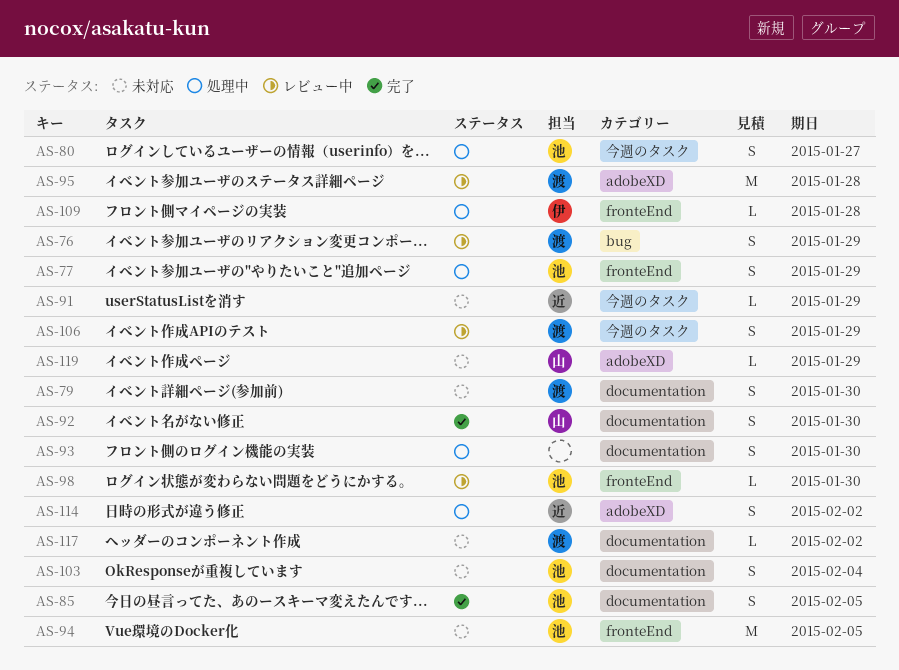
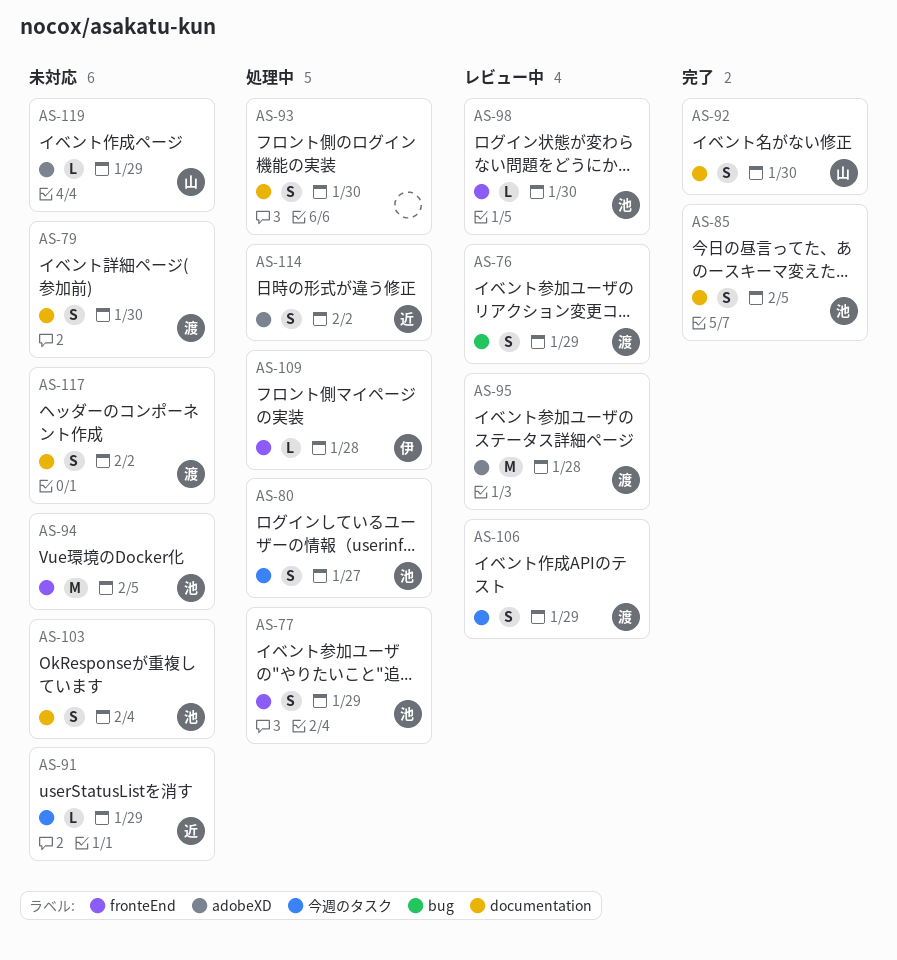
AS-117, estimate: L -> S

